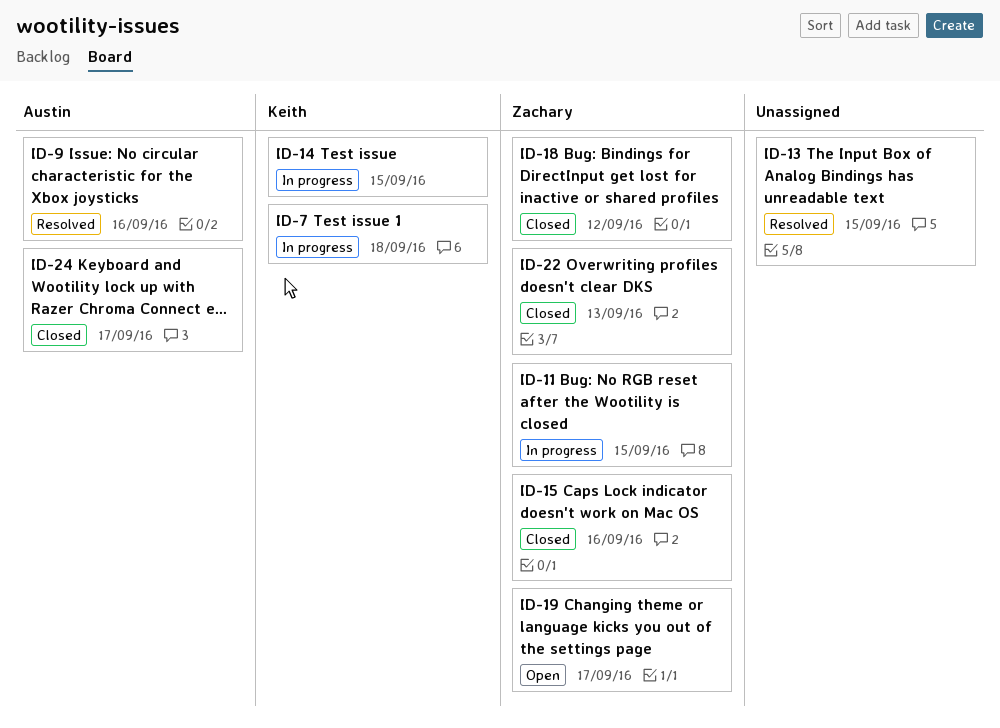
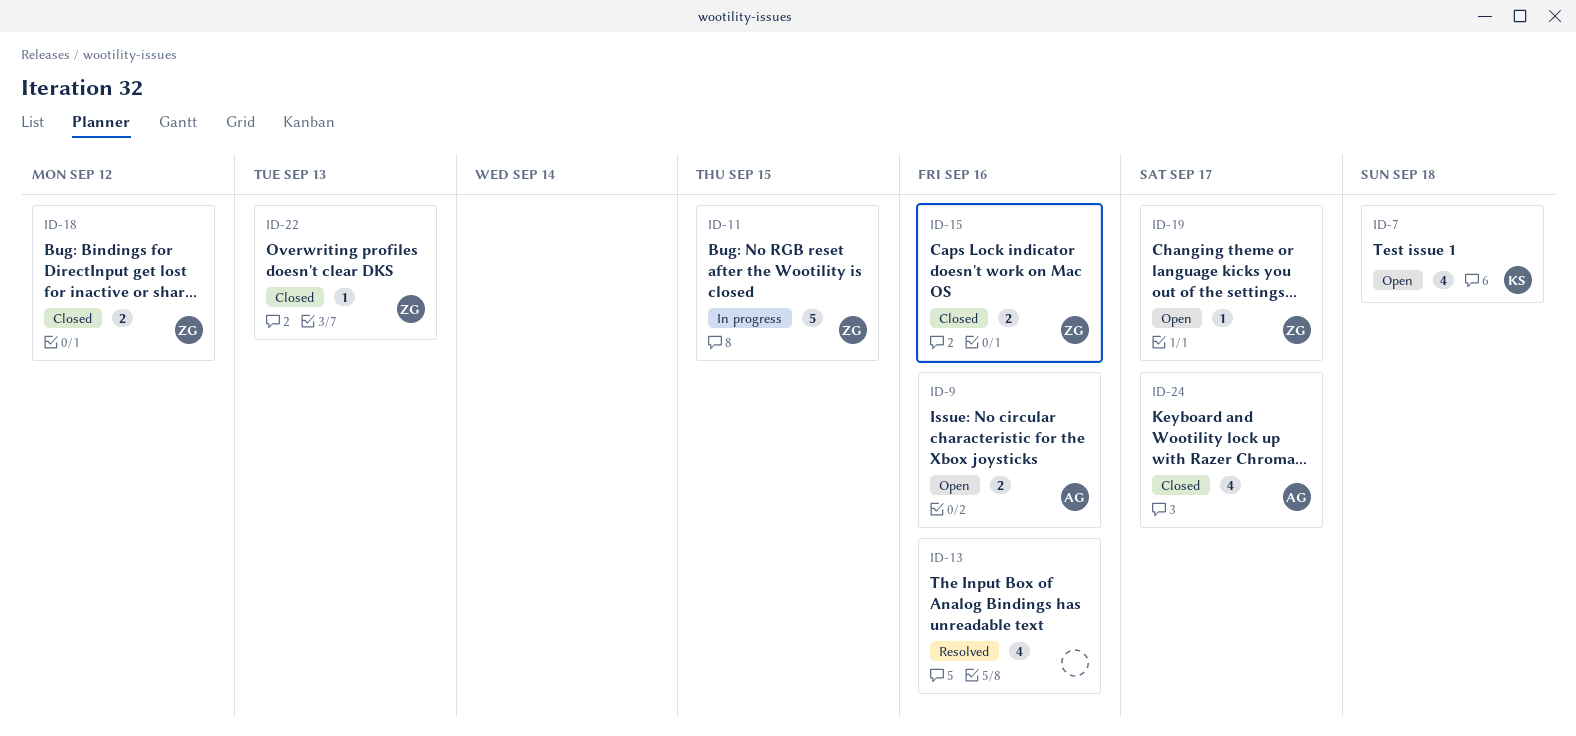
ID-7, status: In progress -> Open
ID-9, status: Resolved -> Open
ID-13, due: Sep 15 -> Sep 16
ID-14: present -> none

